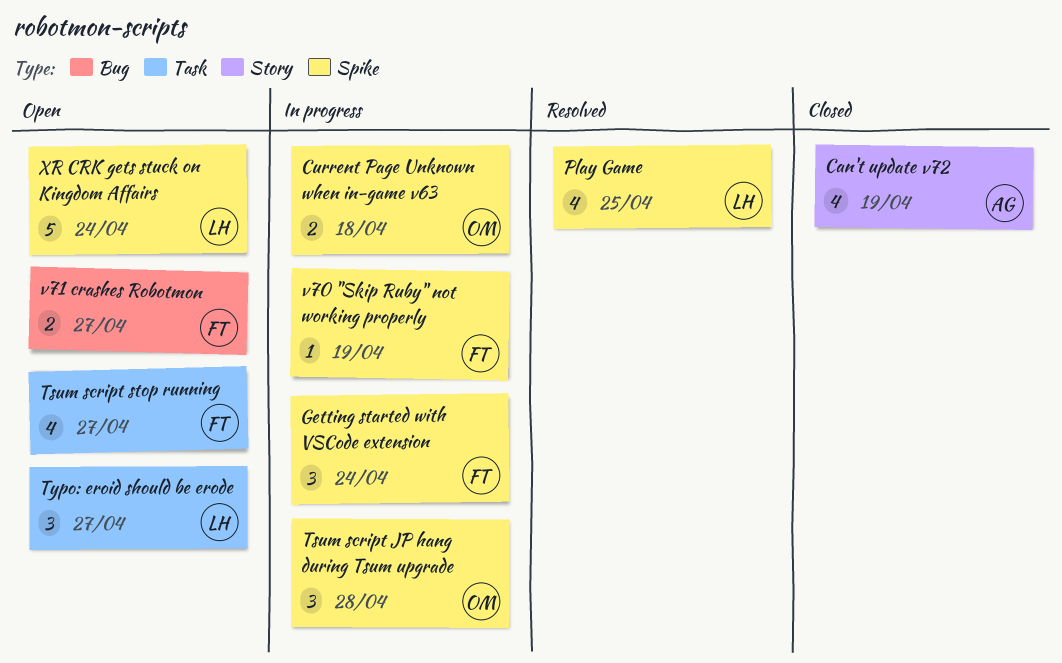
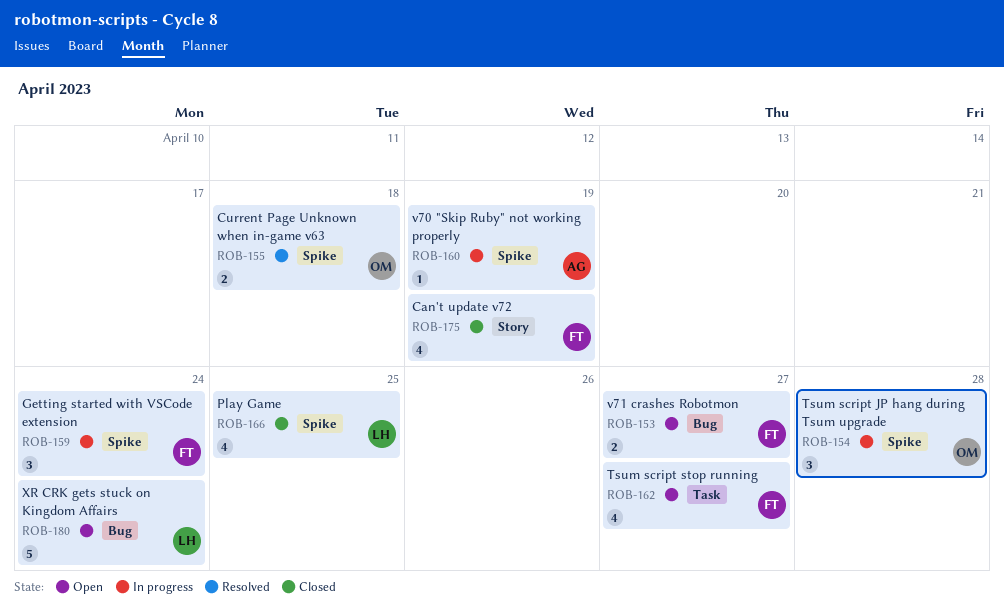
Can't update v72, owner: AG -> FT
Current Page Unknown when in-game v63, status: In progress -> Resolved
Play Game, status: Resolved -> Closed
Typo: eroid should be erode: present -> none
v70 "Skip Ruby" not working properly, owner: FT -> AG
XR CRK gets stuck on Kingdom Affairs, label: Spike -> Bug

